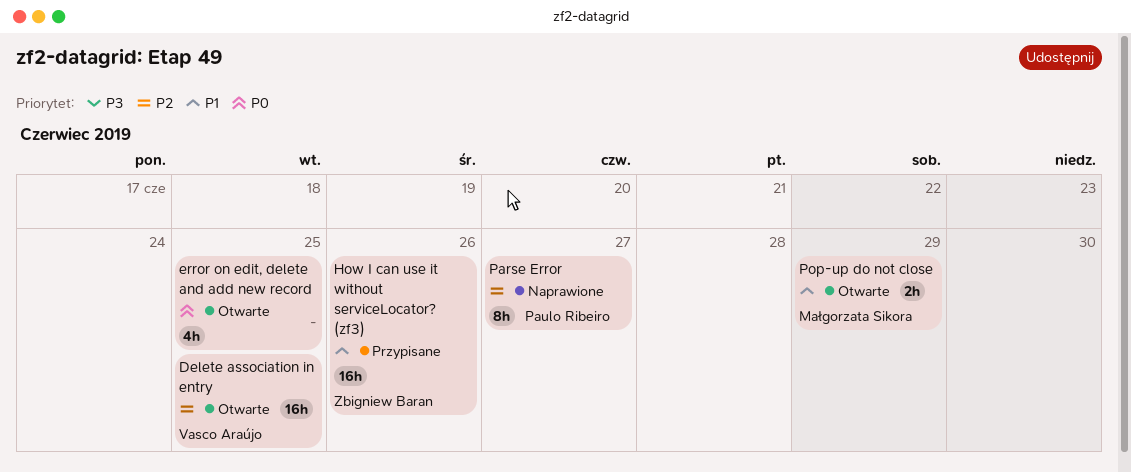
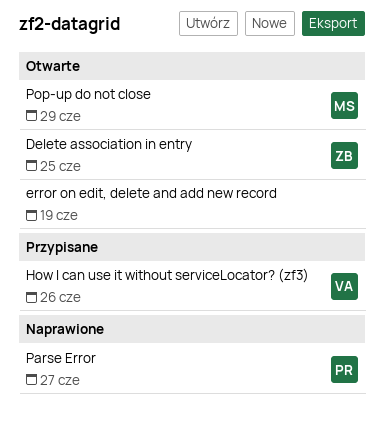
Delete association in entry, owner: Vasco Araújo -> Zbigniew Baran
error on edit, delete and add new record, due: Jun 25 -> Jun 19
How I can use it without serviceLocator? (zf3), owner: Zbigniew Baran -> Vasco Araújo

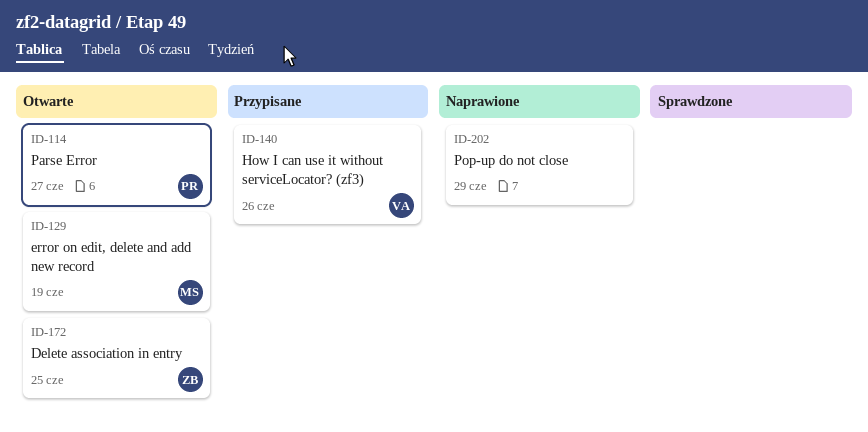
error on edit, delete and add new record, owner: none -> MS
Parse Error, status: Naprawione -> Otwarte
Pop-up do not close, status: Otwarte -> Naprawione
Pop-up do not close, owner: MS -> none

